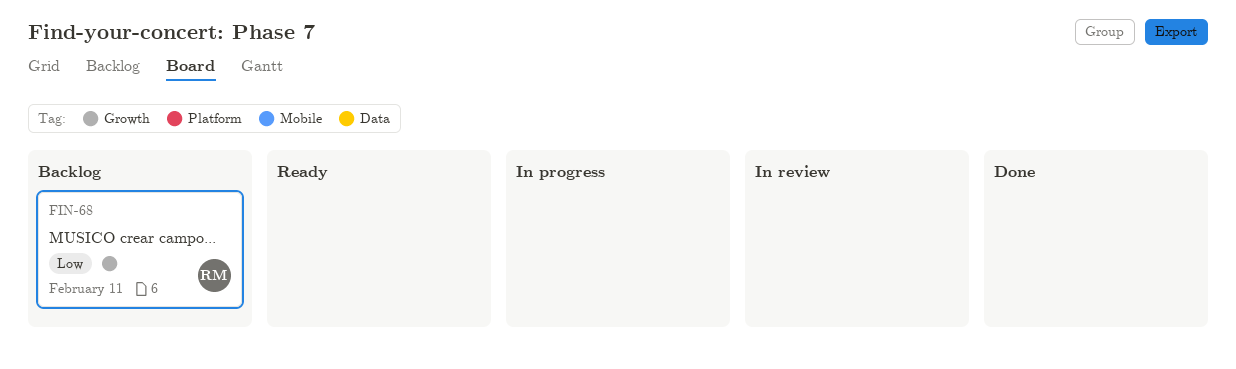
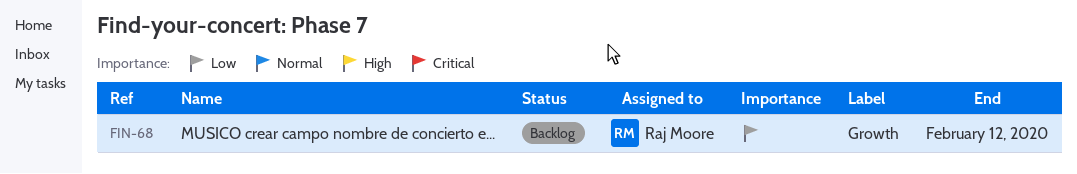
FIN-68, due: Feb 11 -> Feb 12

